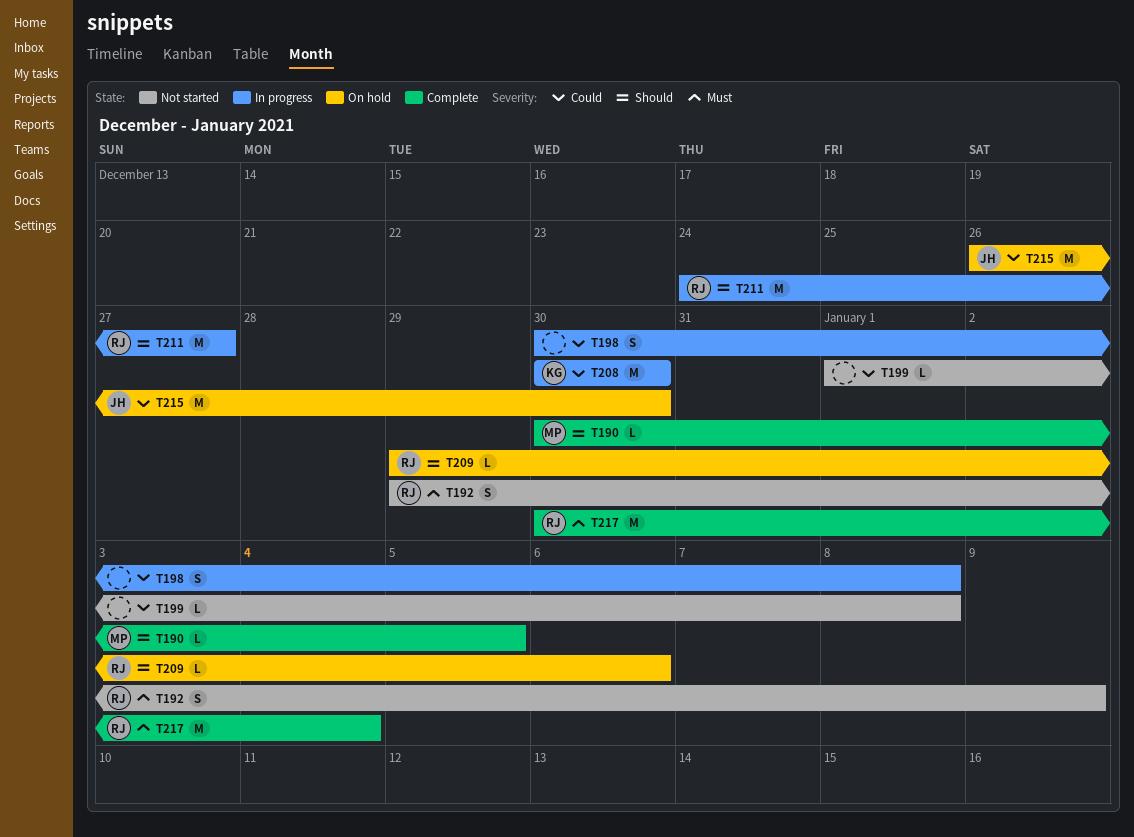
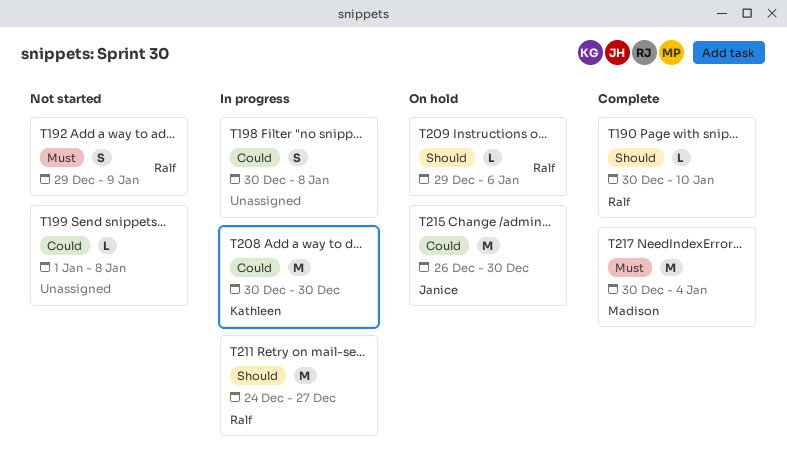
T190, owner: Madison -> Ralf
T190, due: Jan 5 -> Jan 10
T217, owner: Ralf -> Madison

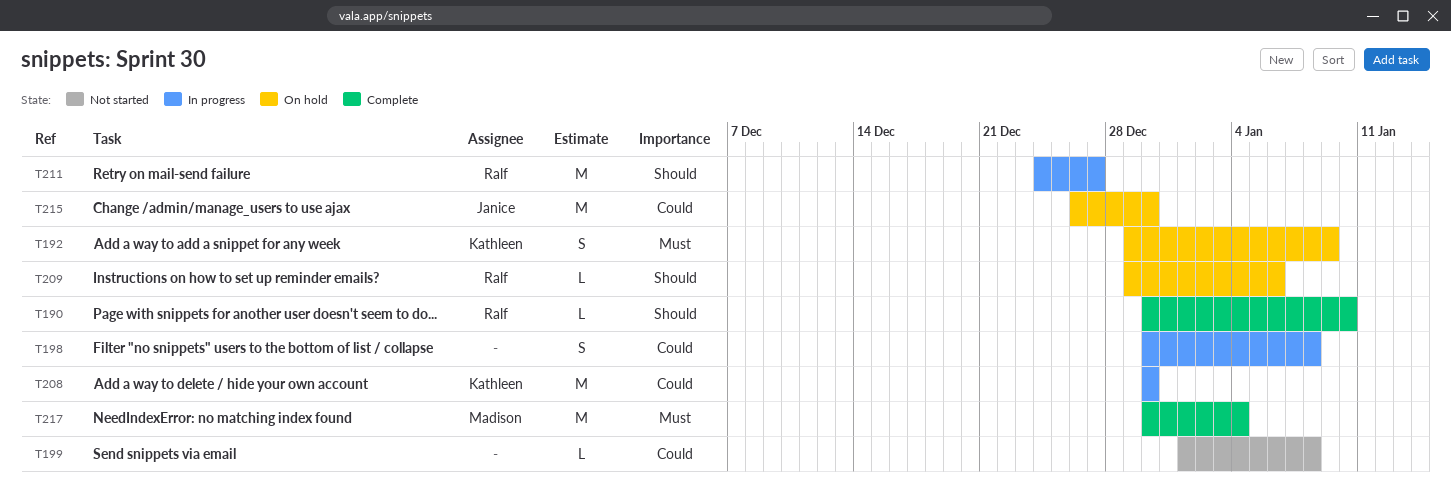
T192, status: Not started -> On hold
T192, owner: Ralf -> Kathleen

